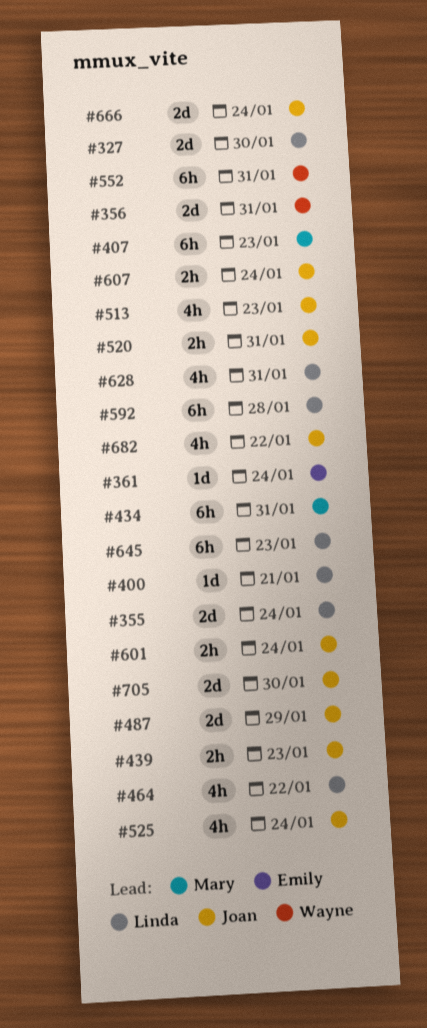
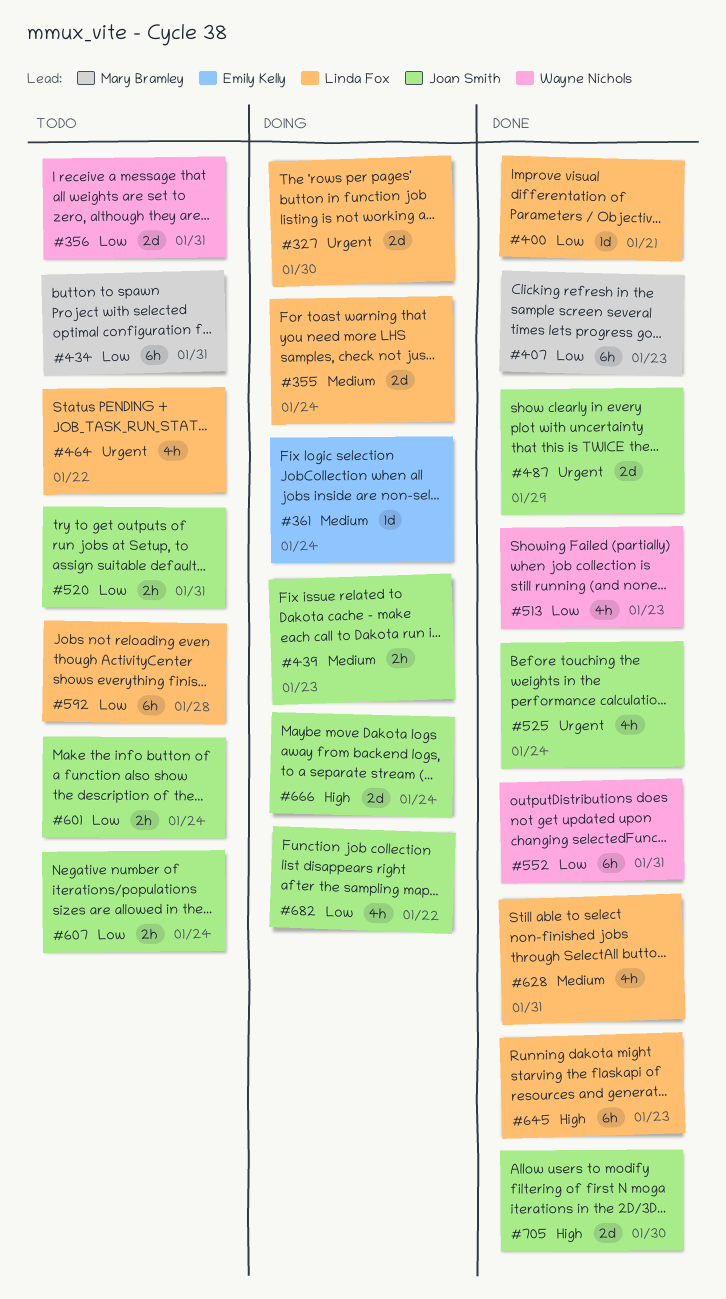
#513, owner: Joan Smith -> Wayne Nichols

